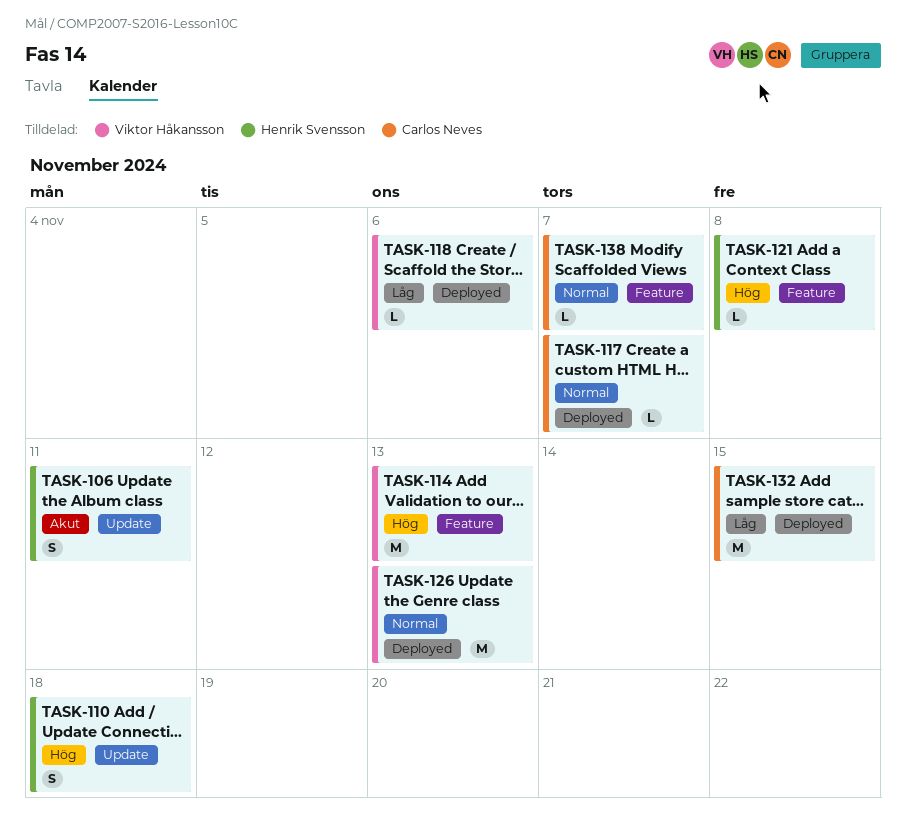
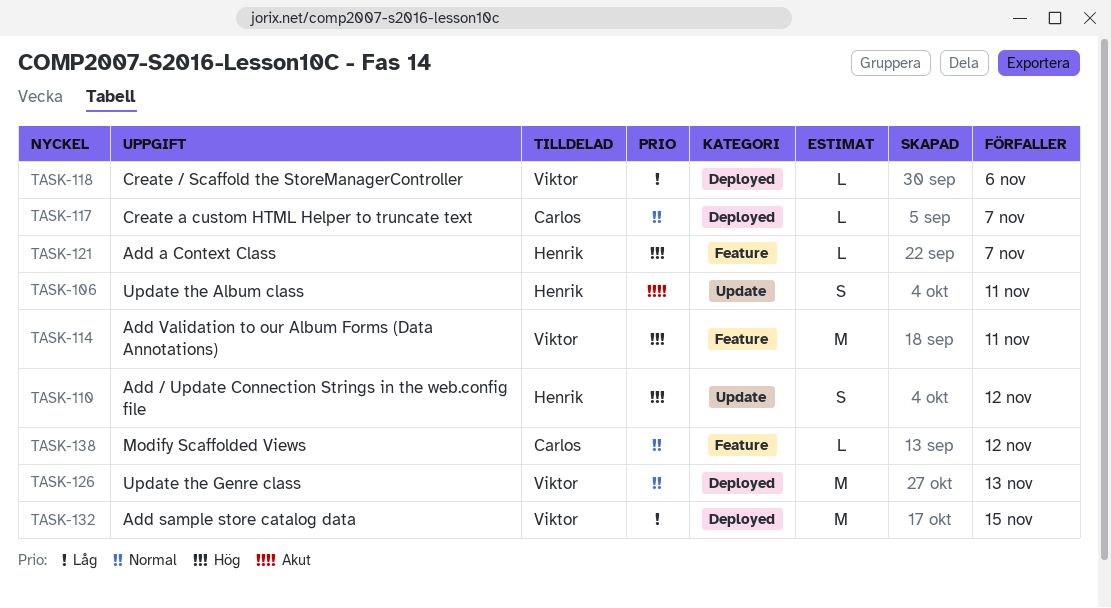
TASK-110, due: Nov 18 -> Nov 12
TASK-114, due: Nov 13 -> Nov 11
TASK-121, due: Nov 8 -> Nov 7
TASK-132, owner: Carlos Neves -> Viktor Håkansson
TASK-138, due: Nov 7 -> Nov 12

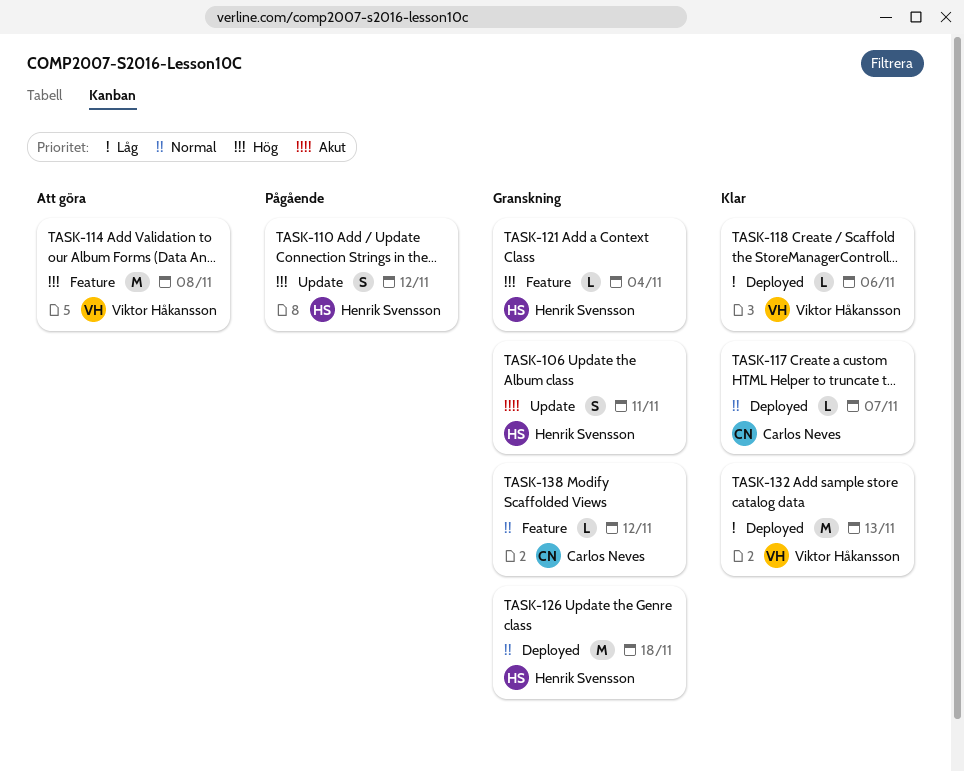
TASK-114, due: Nov 11 -> Nov 8
TASK-121, due: Nov 7 -> Nov 4
TASK-126, owner: Viktor Håkansson -> Henrik Svensson
TASK-126, due: Nov 13 -> Nov 18
TASK-132, due: Nov 15 -> Nov 13

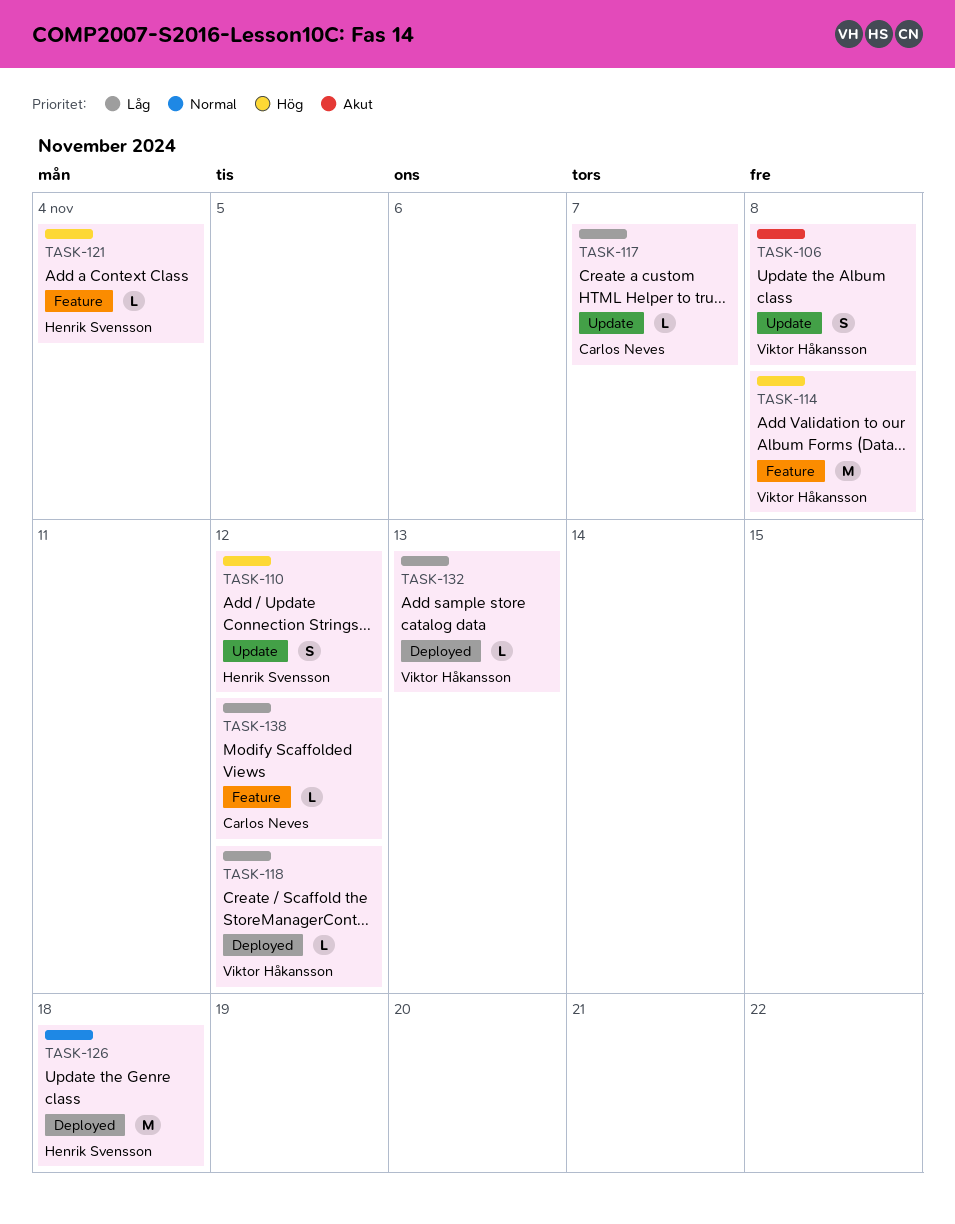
TASK-106, owner: Henrik Svensson -> Viktor Håkansson
TASK-106, due: Nov 11 -> Nov 8
TASK-117, priority: Normal -> Låg
TASK-117, label: Deployed -> Update
TASK-118, due: Nov 6 -> Nov 12
TASK-132, estimate: M -> L
TASK-138, priority: Normal -> Låg

